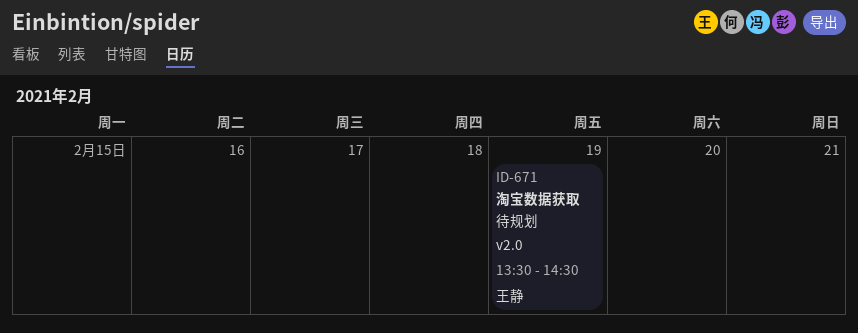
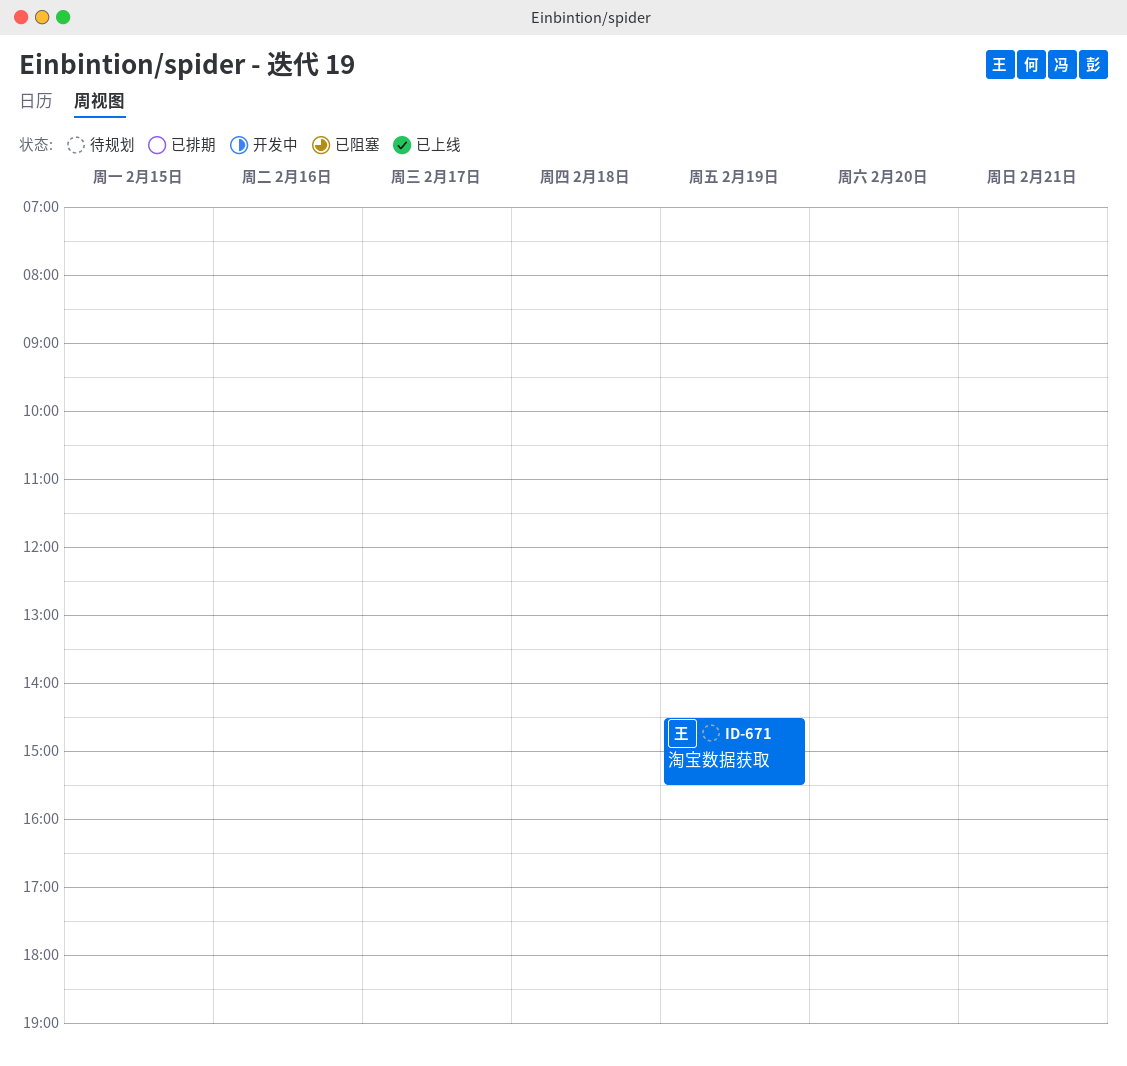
ID-671, begins: 13:30 -> 14:30
ID-671, ends: 14:30 -> 15:30

